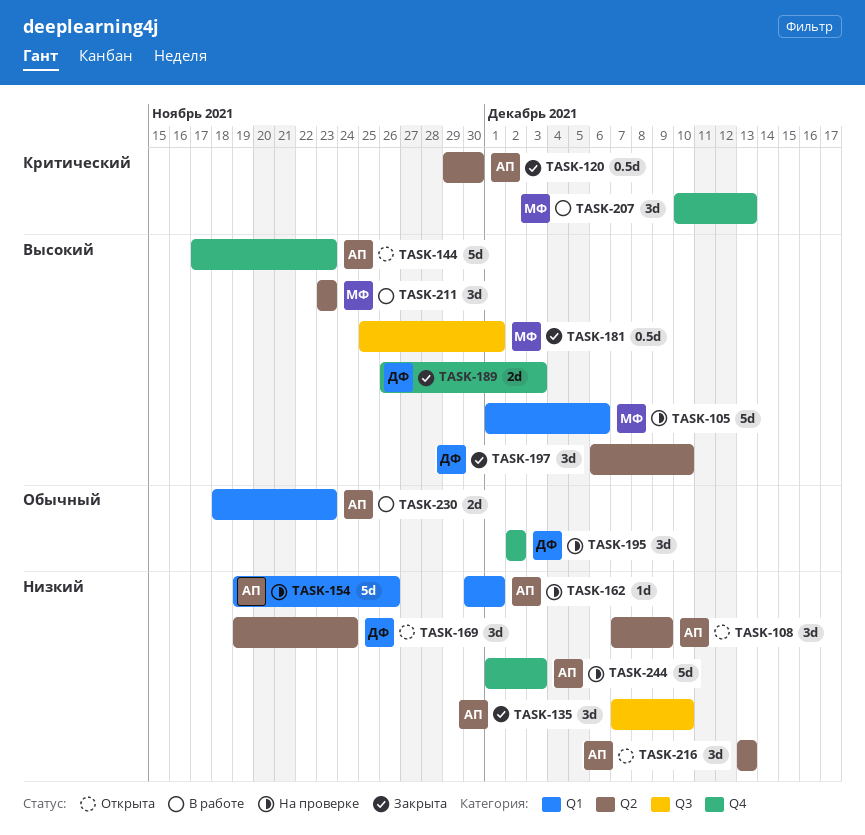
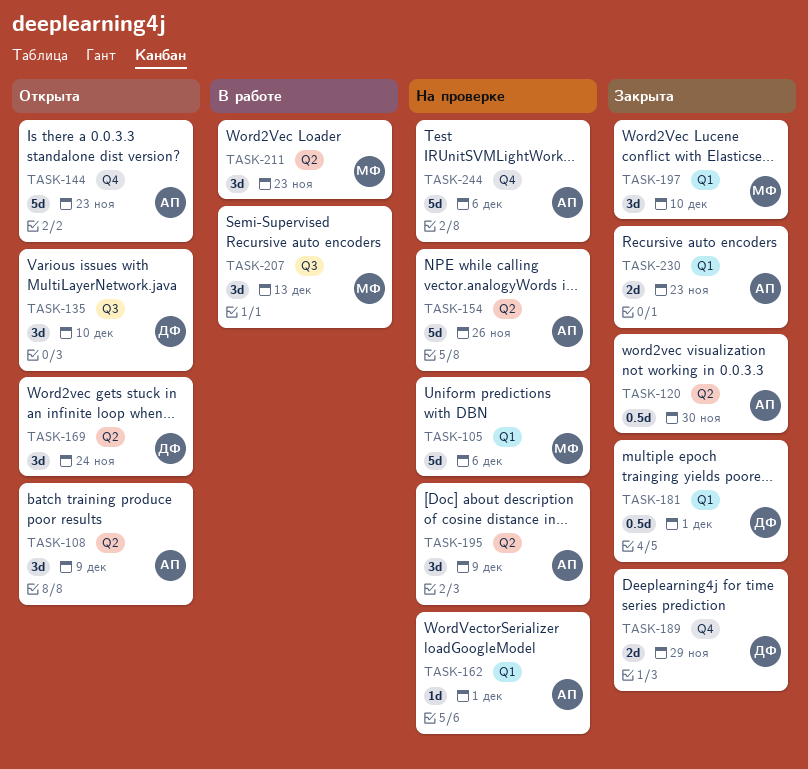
TASK-135, status: Закрыта -> Открыта
TASK-135, owner: АП -> ДФ
TASK-154, label: Q1 -> Q2
TASK-181, owner: МФ -> ДФ
TASK-181, label: Q3 -> Q1
TASK-189, due: Dec 3 -> Nov 29
TASK-195, owner: ДФ -> АП
TASK-195, label: Q4 -> Q2
TASK-195, due: Dec 2 -> Dec 9
TASK-197, owner: ДФ -> МФ
TASK-197, label: Q2 -> Q1
TASK-207, label: Q4 -> Q3
TASK-216: present -> none
TASK-230, status: В работе -> Закрыта
TASK-244, due: Dec 3 -> Dec 6

